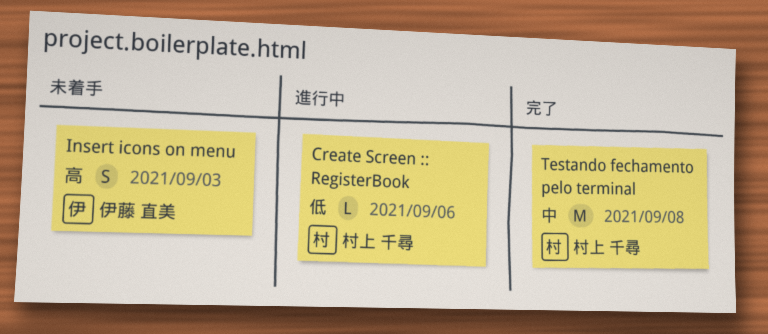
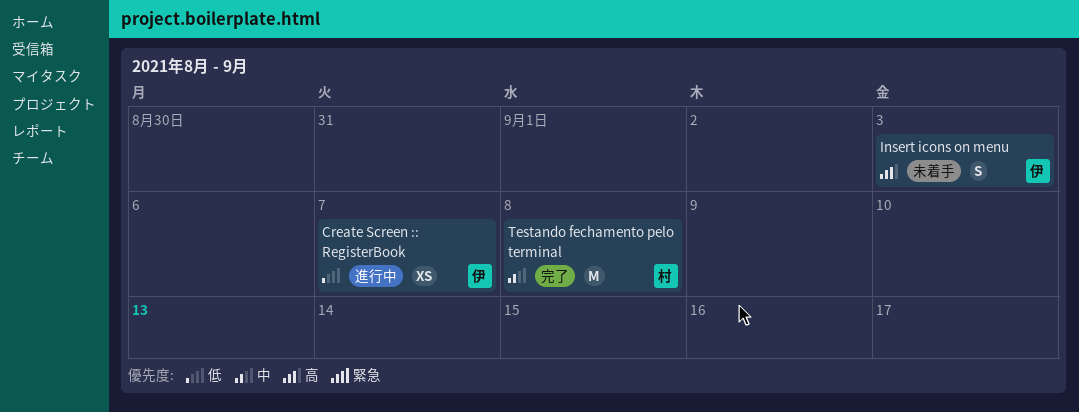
Create Screen :: RegisterBook, owner: 村上 千尋 -> 伊藤 直美
Create Screen :: RegisterBook, estimate: L -> XS
Create Screen :: RegisterBook, due: Sep 6 -> Sep 7

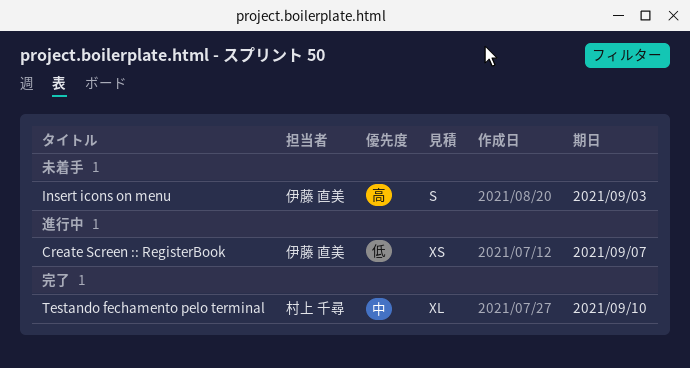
Testando fechamento pelo terminal, estimate: M -> XL
Testando fechamento pelo terminal, due: Sep 8 -> Sep 10

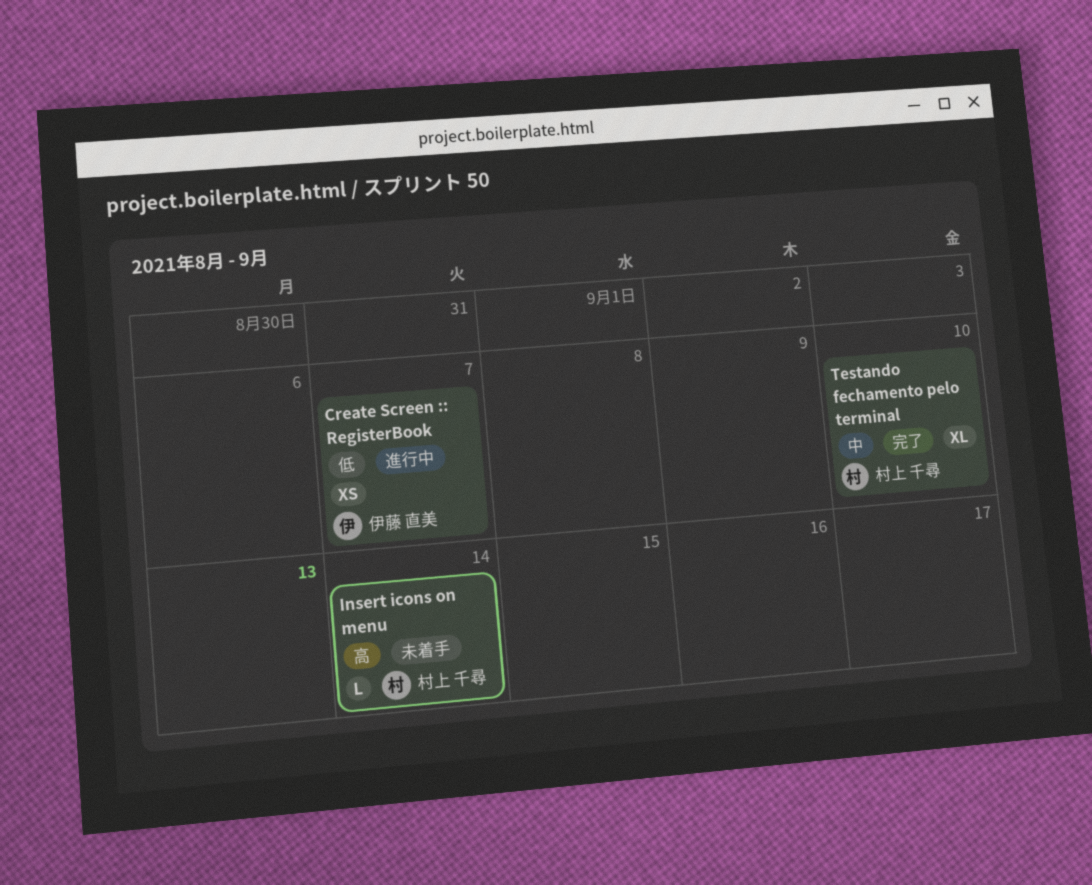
Insert icons on menu, owner: 伊藤 直美 -> 村上 千尋
Insert icons on menu, estimate: S -> L
Insert icons on menu, due: Sep 3 -> Sep 14

